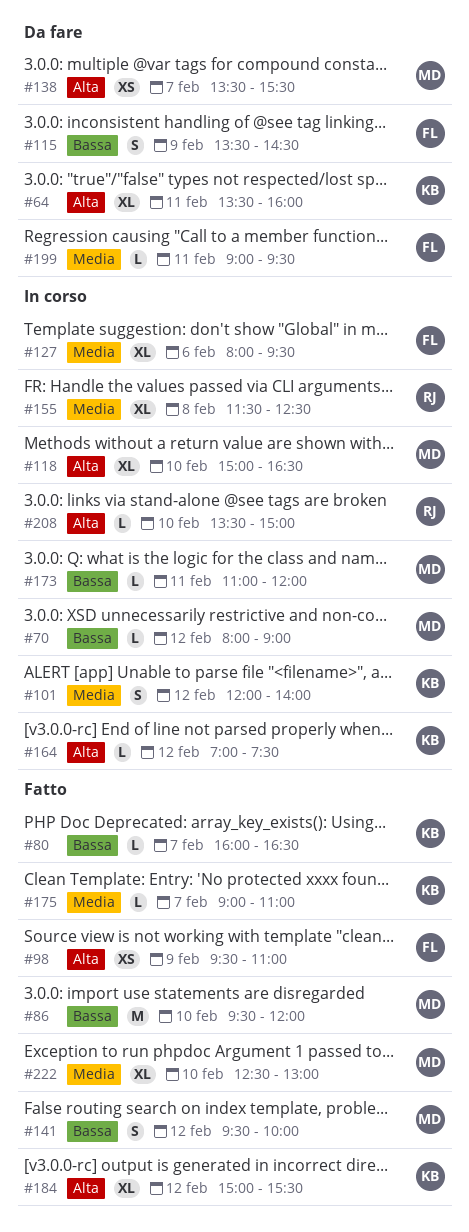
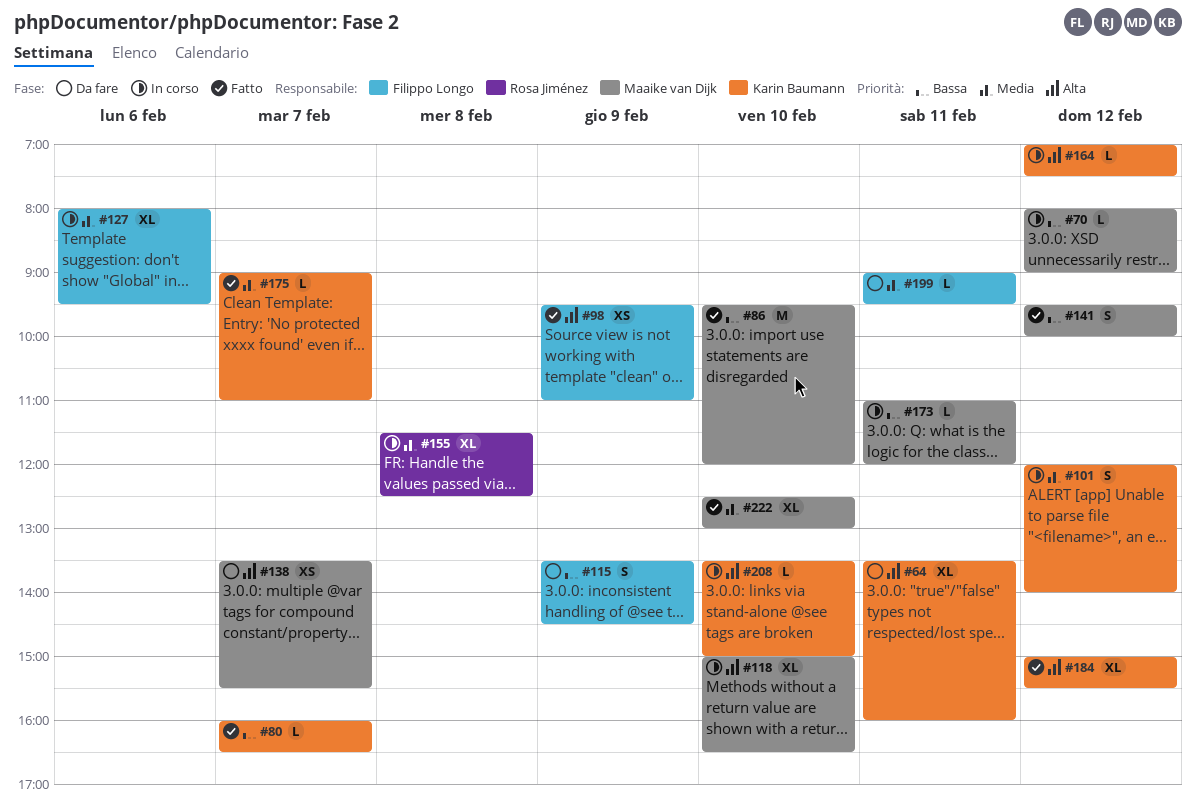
#208, owner: Rosa Jiménez -> Karin Baumann

